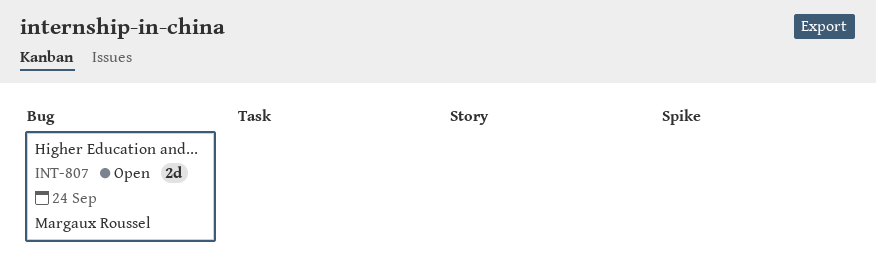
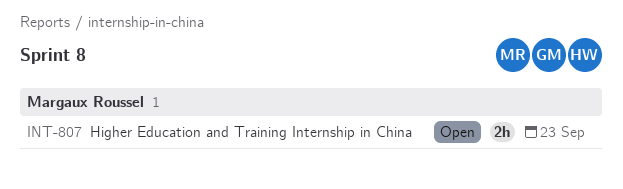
INT-807, estimate: 2d -> 2h
INT-807, due: Sep 24 -> Sep 23

